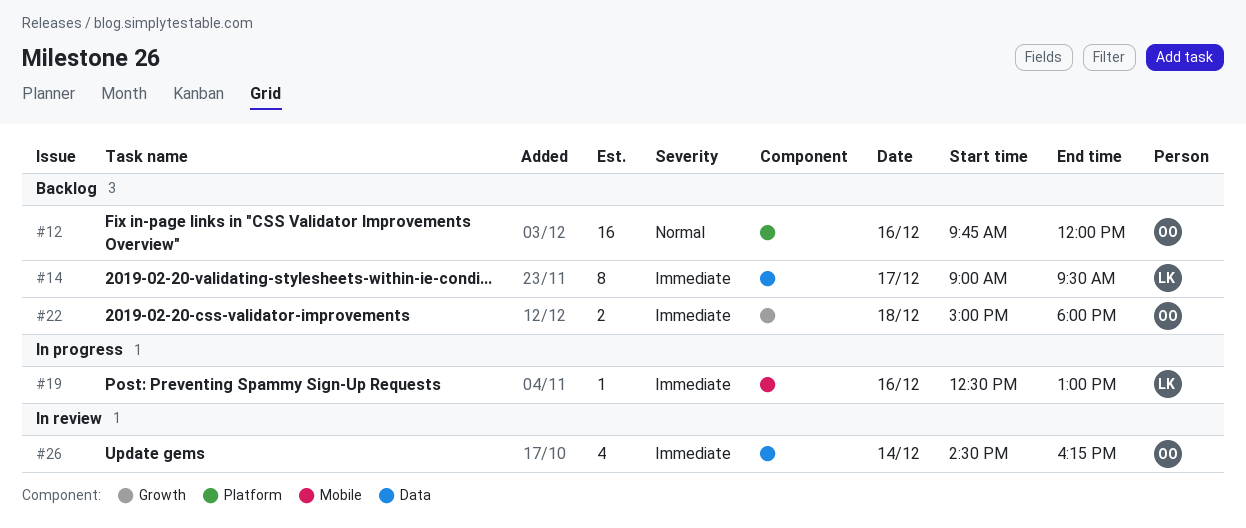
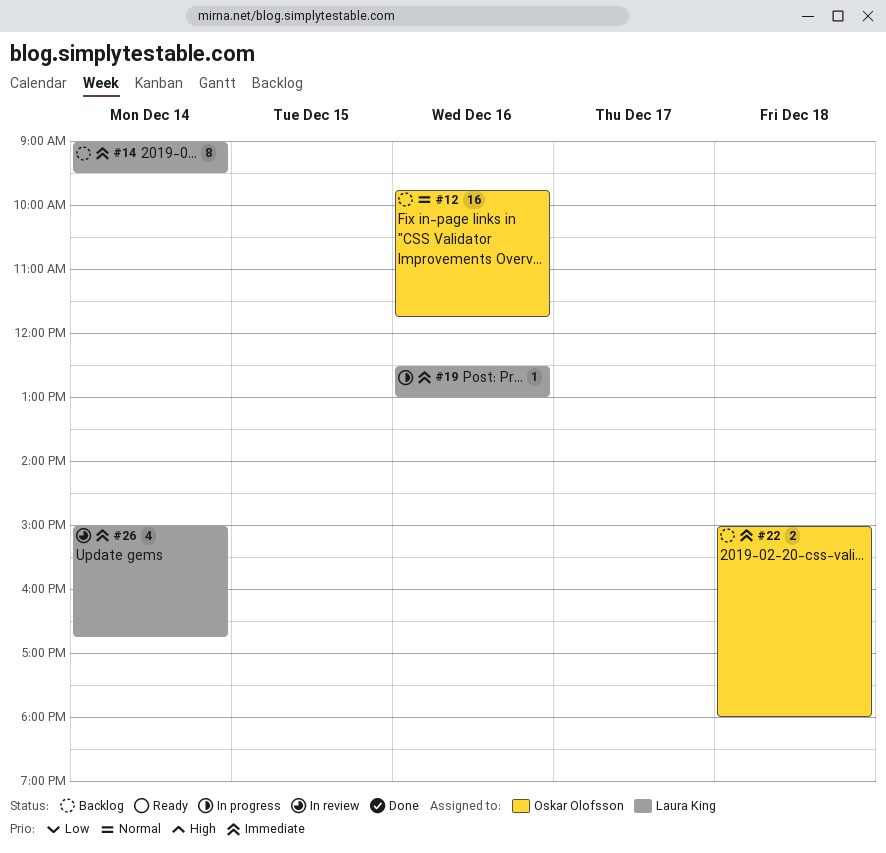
#12, ends: 12:00 -> 11:45
#14, day: Dec 17 -> Dec 14
#26, owner: Oskar Olofsson -> Laura King
#26, begins: 14:30 -> 15:00
#26, ends: 16:15 -> 16:45

